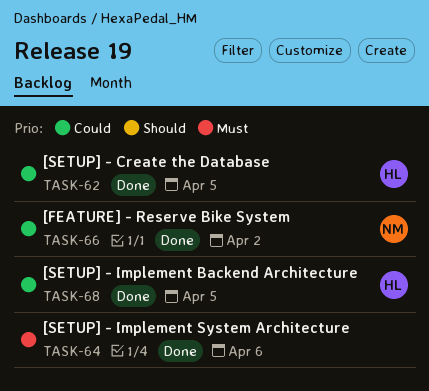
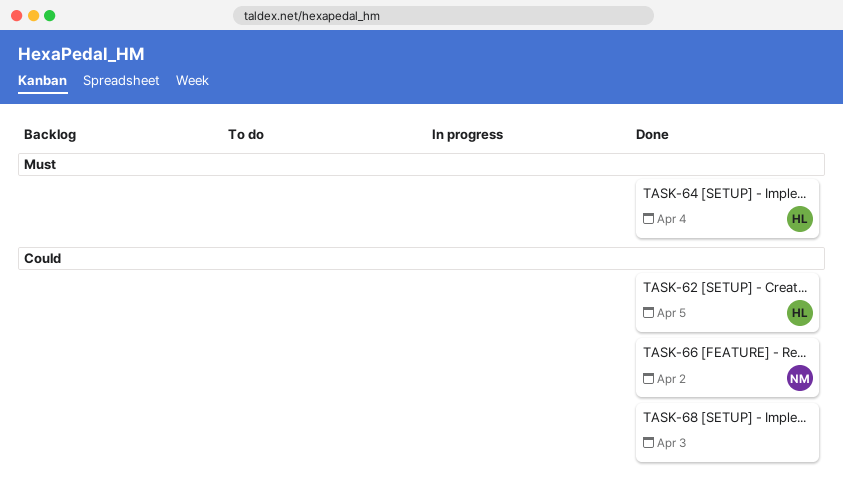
TASK-64, owner: none -> HL
TASK-64, due: Apr 6 -> Apr 4
TASK-68, owner: HL -> none
TASK-68, due: Apr 5 -> Apr 3

